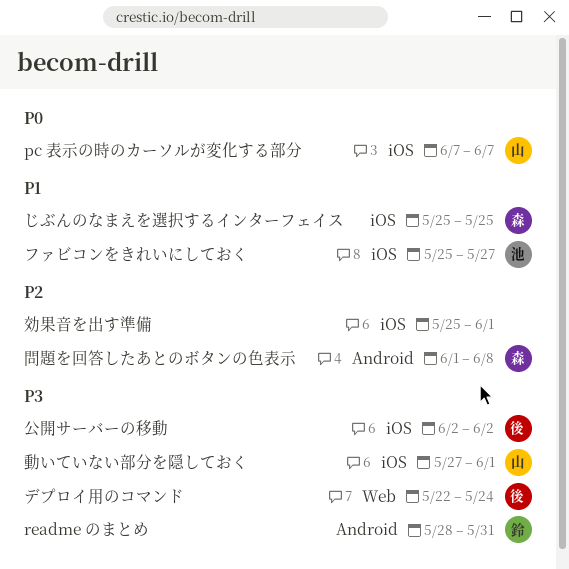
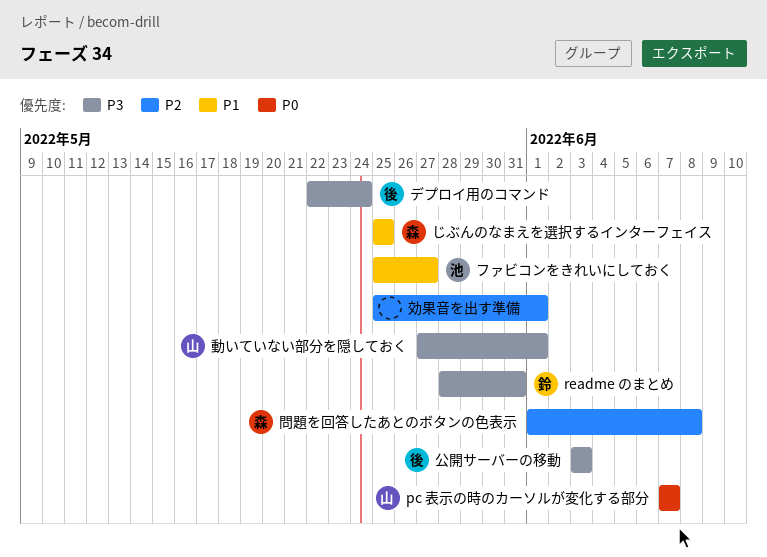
公開サーバーの移動, start: Jun 2 -> Jun 3
公開サーバーの移動, due: Jun 2 -> Jun 3

